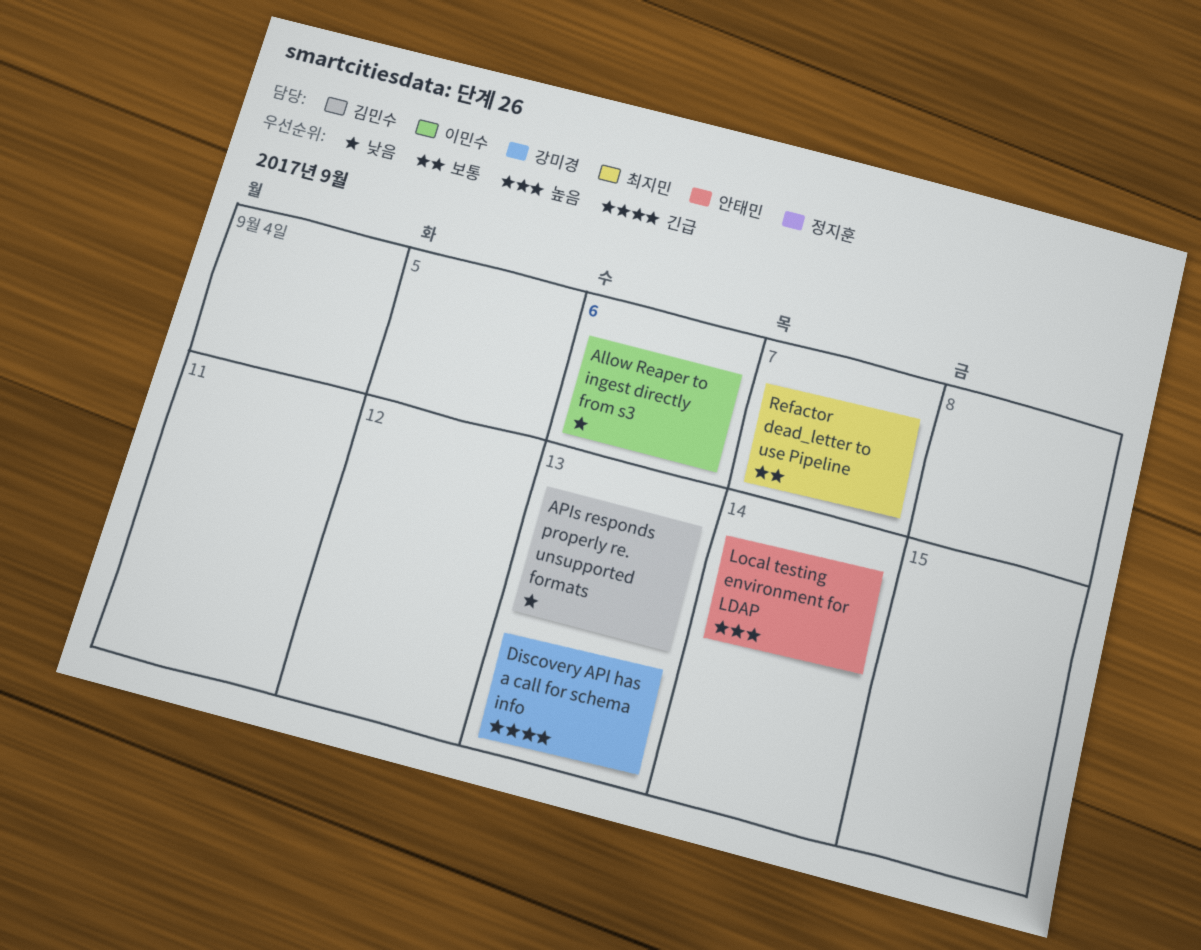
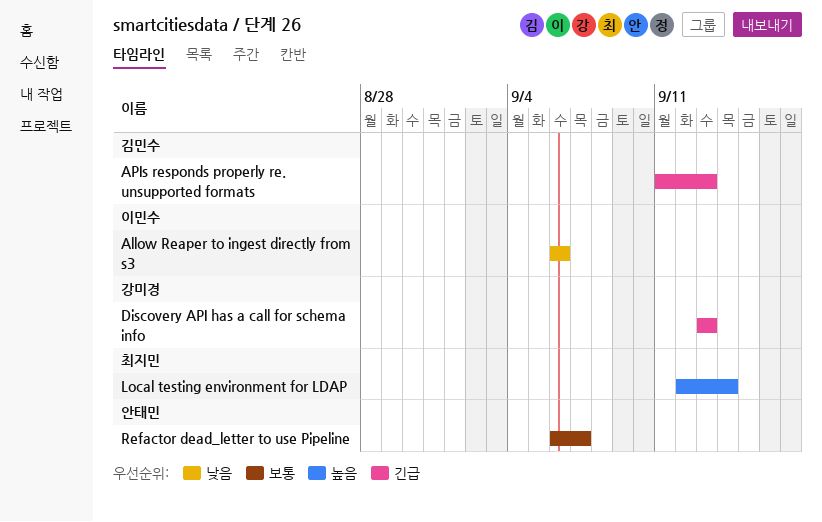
APIs responds properly re. unsupported formats, priority: 낮음 -> 긴급
Local testing environment for LDAP, owner: 안태민 -> 최지민
Refactor dead_letter to use Pipeline, owner: 최지민 -> 안태민

